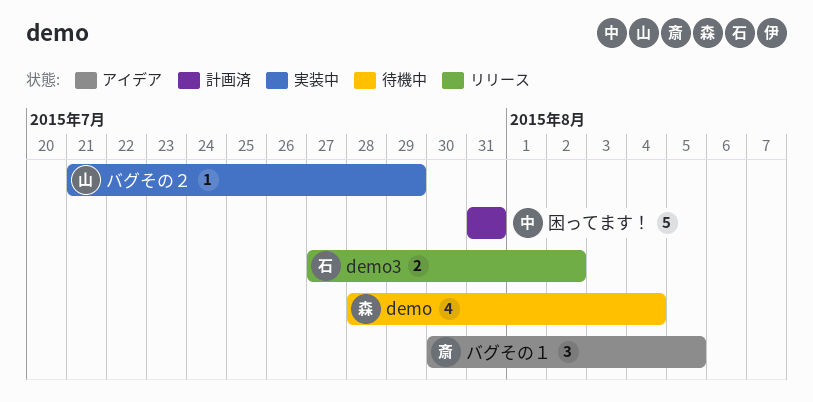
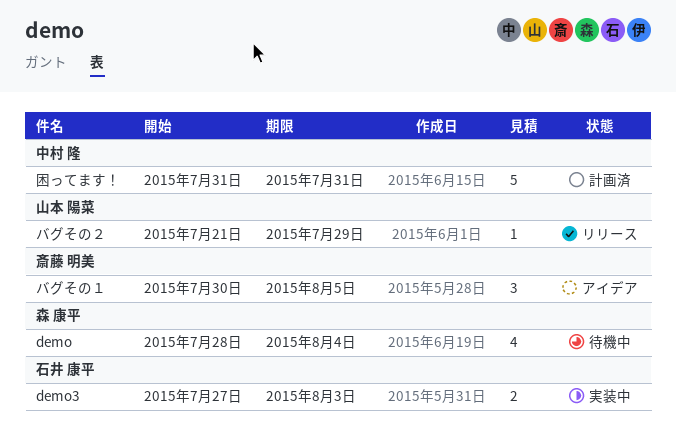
demo3, status: リリース -> 実装中
demo3, due: Aug 2 -> Aug 3
バグその２, status: 実装中 -> リリース

